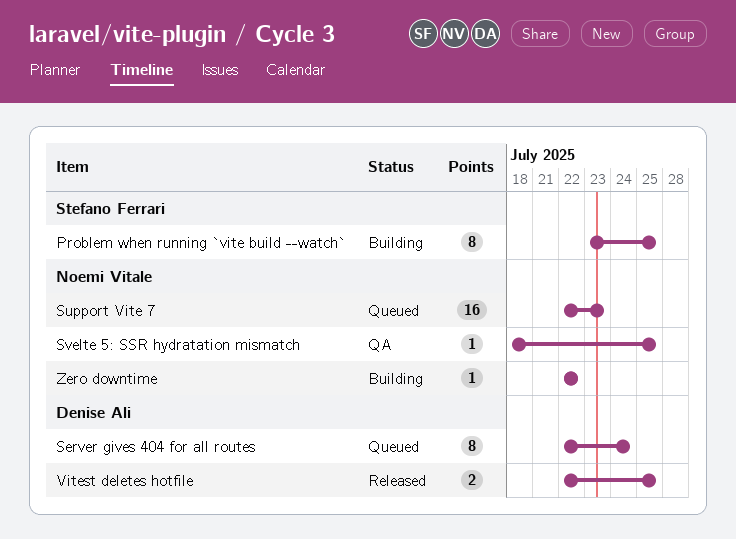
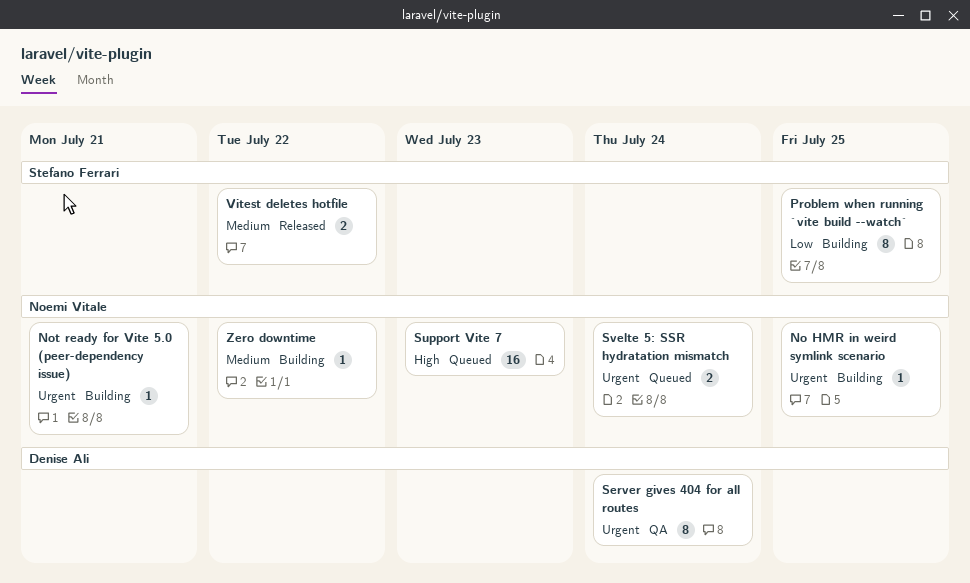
No HMR in weird symlink scenario: none -> present
Not ready for Vite 5.0 (peer-dependency issue): none -> present
Server gives 404 for all routes, status: Queued -> QA
Svelte 5: SSR hydratation mismatch, status: QA -> Queued
Svelte 5: SSR hydratation mismatch, estimate: 1 -> 2
Svelte 5: SSR hydratation mismatch, due: Jul 25 -> Jul 24
Vitest deletes hotfile, owner: Denise Ali -> Stefano Ferrari
Vitest deletes hotfile, due: Jul 25 -> Jul 22

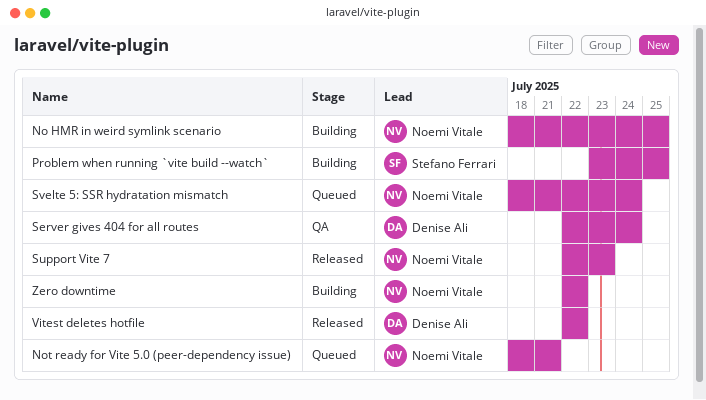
Not ready for Vite 5.0 (peer-dependency issue), status: Building -> Queued
Support Vite 7, status: Queued -> Released
Vitest deletes hotfile, owner: Stefano Ferrari -> Denise Ali

